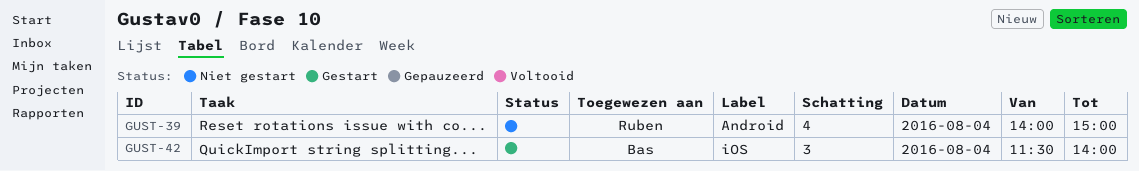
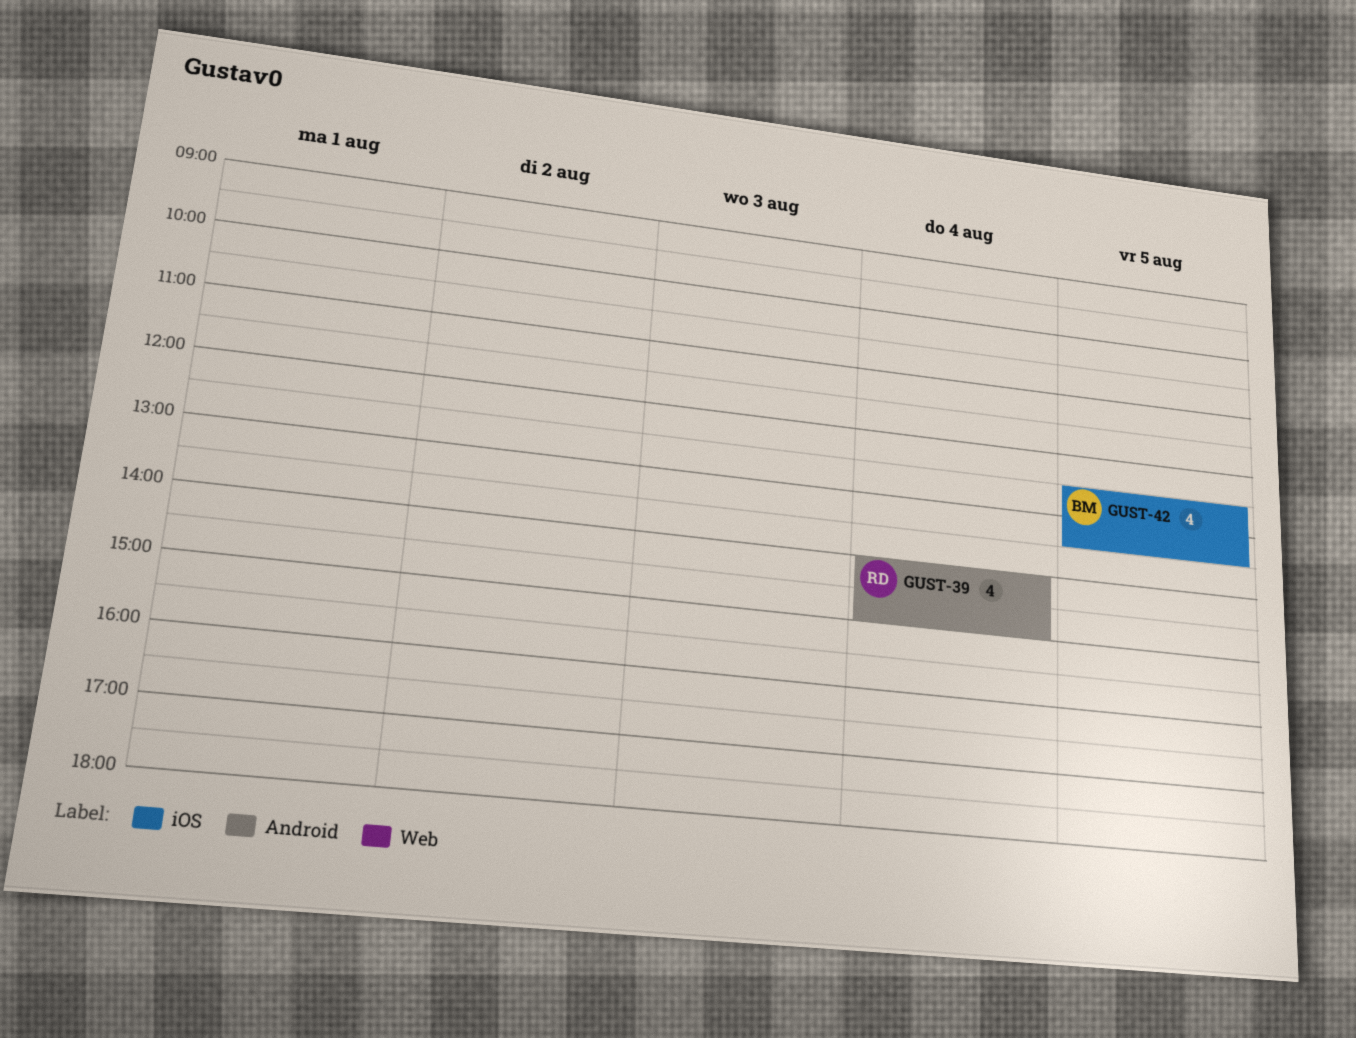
GUST-42, estimate: 3 -> 4
GUST-42, day: Aug 4 -> Aug 5
GUST-42, begins: 11:30 -> 12:30
GUST-42, ends: 14:00 -> 13:30

